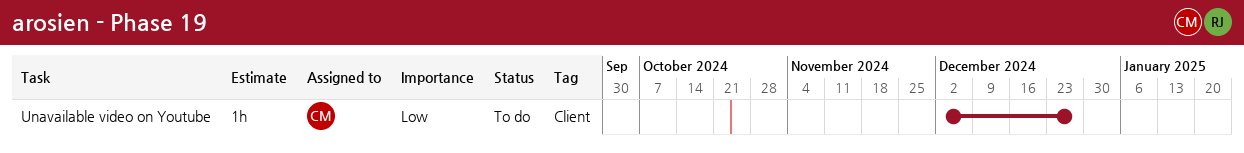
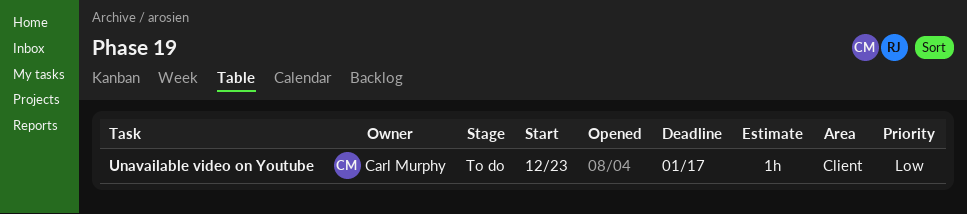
Unavailable video on Youtube, start: Dec 2 -> Dec 23
Unavailable video on Youtube, due: Dec 27 -> Jan 17

